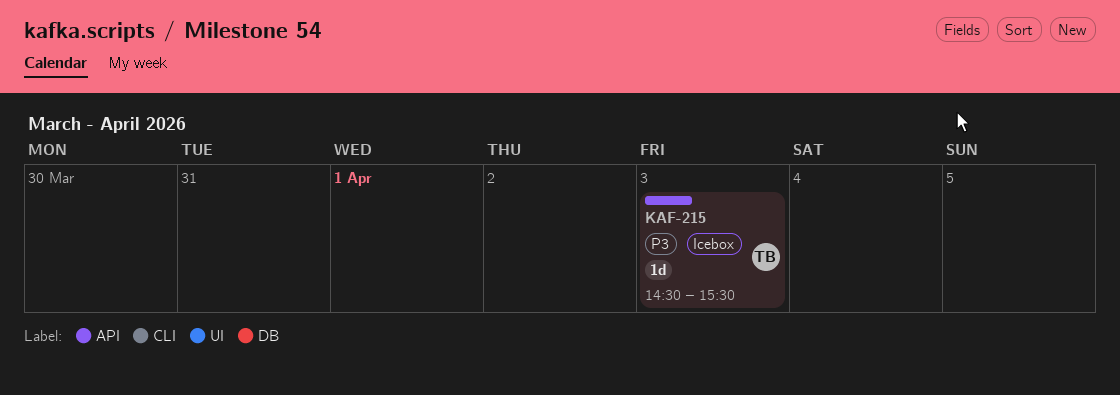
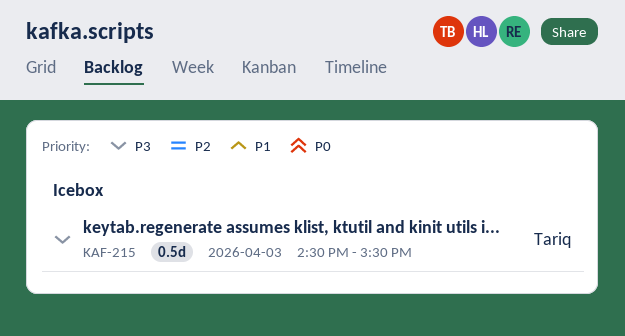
KAF-215, estimate: 1d -> 0.5d

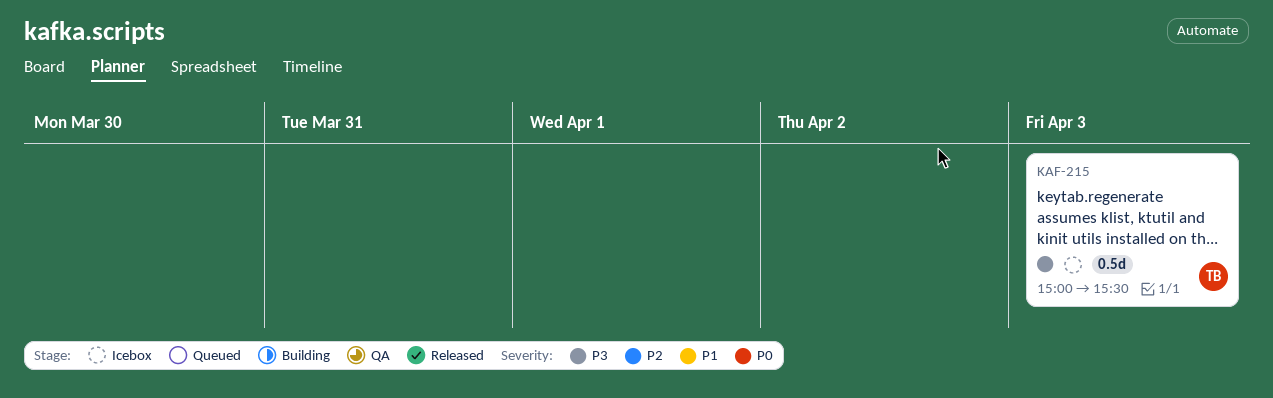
KAF-215, begins: 14:30 -> 15:00

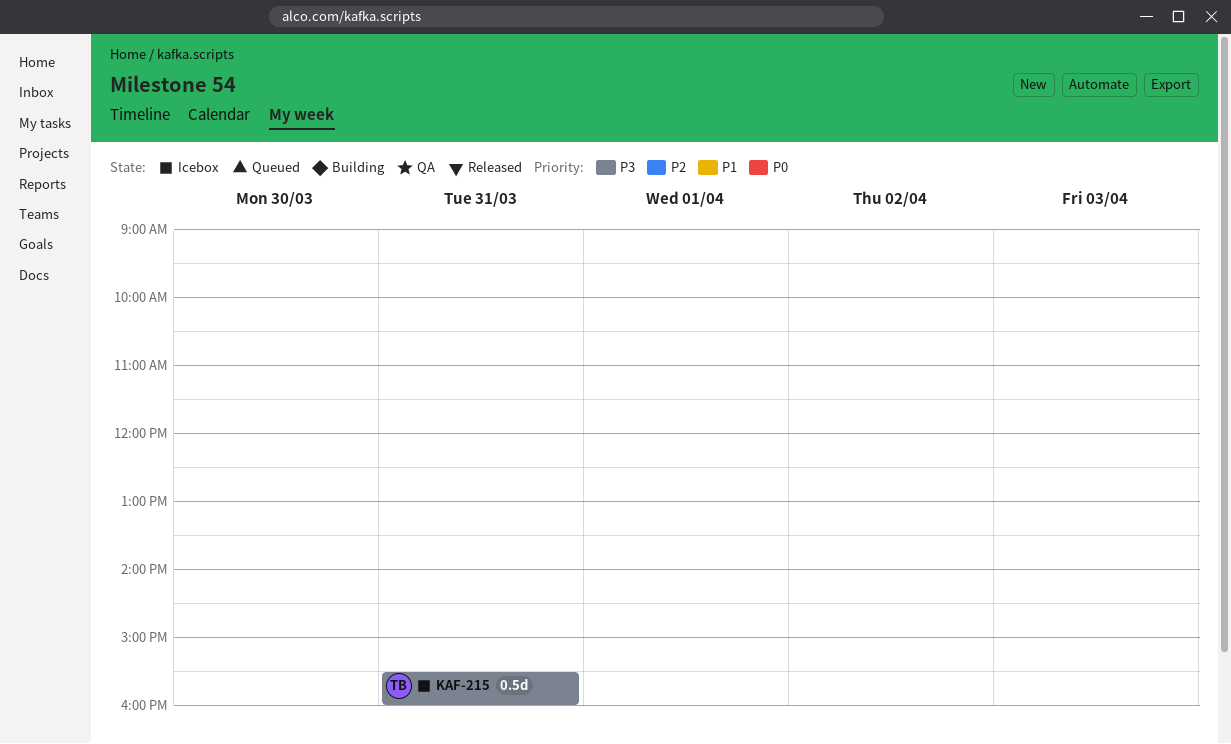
KAF-215, day: Apr 3 -> Mar 31
KAF-215, begins: 15:00 -> 15:30
KAF-215, ends: 15:30 -> 16:00

